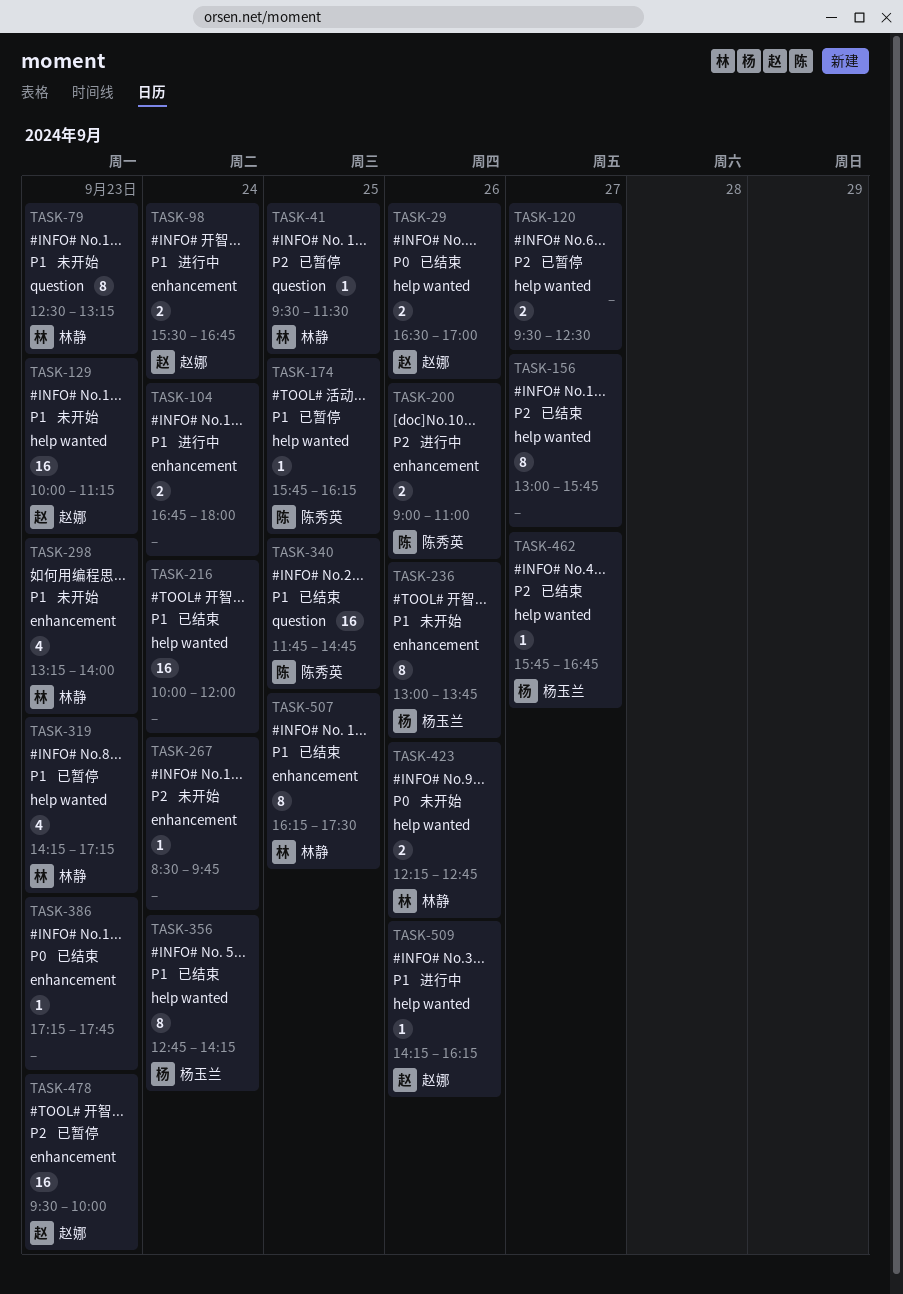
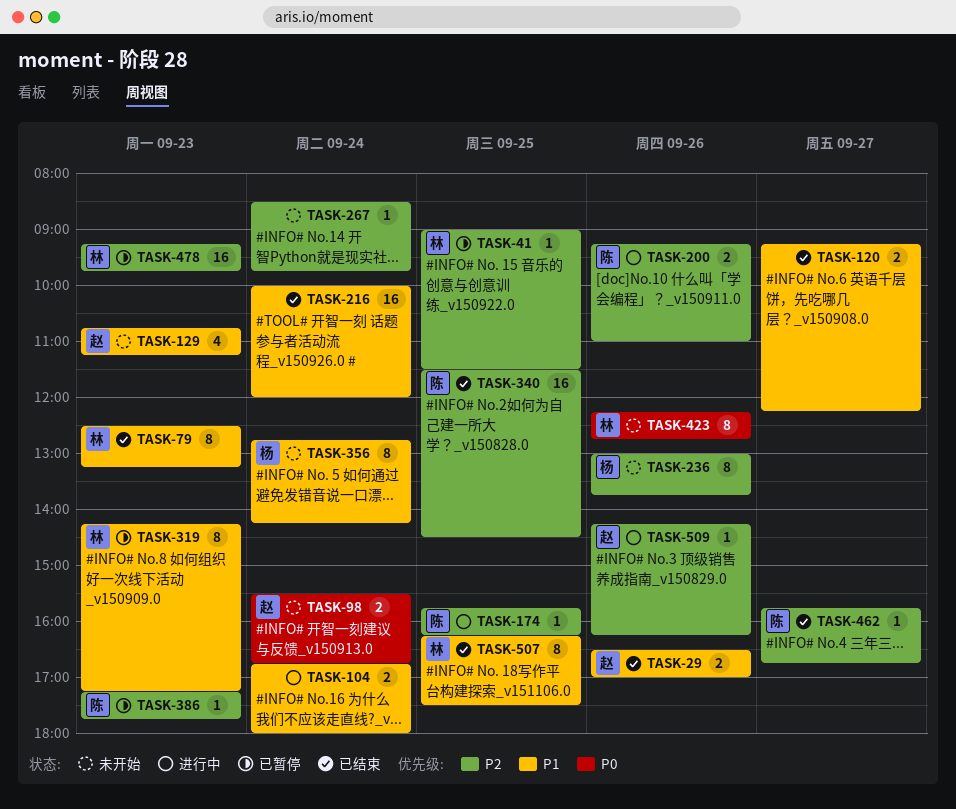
TASK-29, priority: P0 -> P1
TASK-41, begins: 09:30 -> 09:00
TASK-79, status: 未开始 -> 已结束
TASK-98, status: 进行中 -> 未开始
TASK-98, priority: P1 -> P0
TASK-120, status: 已暂停 -> 已结束
TASK-120, priority: P2 -> P1
TASK-120, begins: 09:30 -> 09:15
TASK-120, ends: 12:30 -> 12:15
TASK-129, estimate: 16 -> 4
TASK-129, begins: 10:00 -> 10:45
TASK-156: present -> none
TASK-174, status: 已暂停 -> 进行中
TASK-174, priority: P1 -> P2
TASK-200, begins: 09:00 -> 09:15
TASK-236, priority: P1 -> P2
TASK-298: present -> none
TASK-319, estimate: 4 -> 8
TASK-340, priority: P1 -> P2
TASK-340, begins: 11:45 -> 11:30
TASK-340, ends: 14:45 -> 14:30
TASK-356, status: 已结束 -> 未开始
TASK-386, status: 已结束 -> 已暂停
TASK-386, owner: none -> 陈秀英
TASK-386, priority: P0 -> P2
TASK-423, estimate: 2 -> 8
TASK-462, owner: 杨玉兰 -> 陈秀英
TASK-478, owner: 赵娜 -> 林静
TASK-478, begins: 09:30 -> 09:15
TASK-478, ends: 10:00 -> 09:45
TASK-509, priority: P1 -> P2

